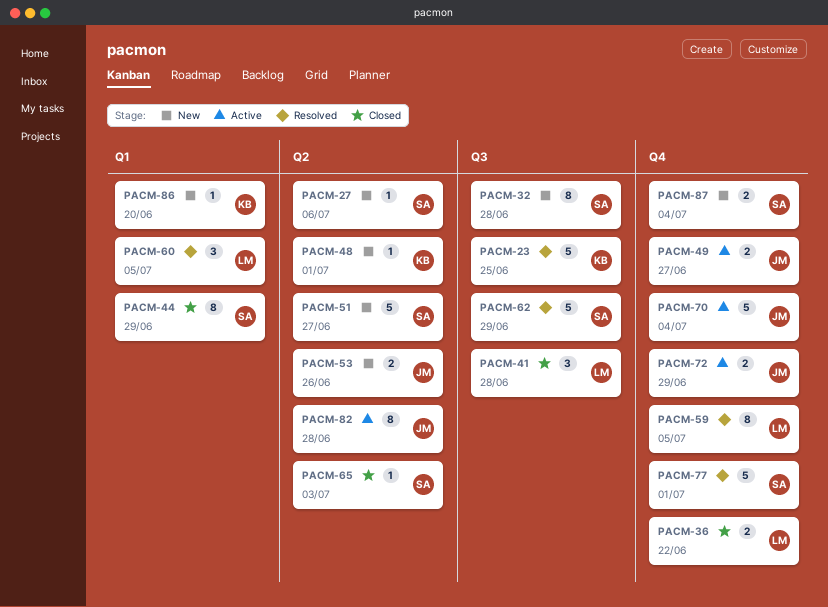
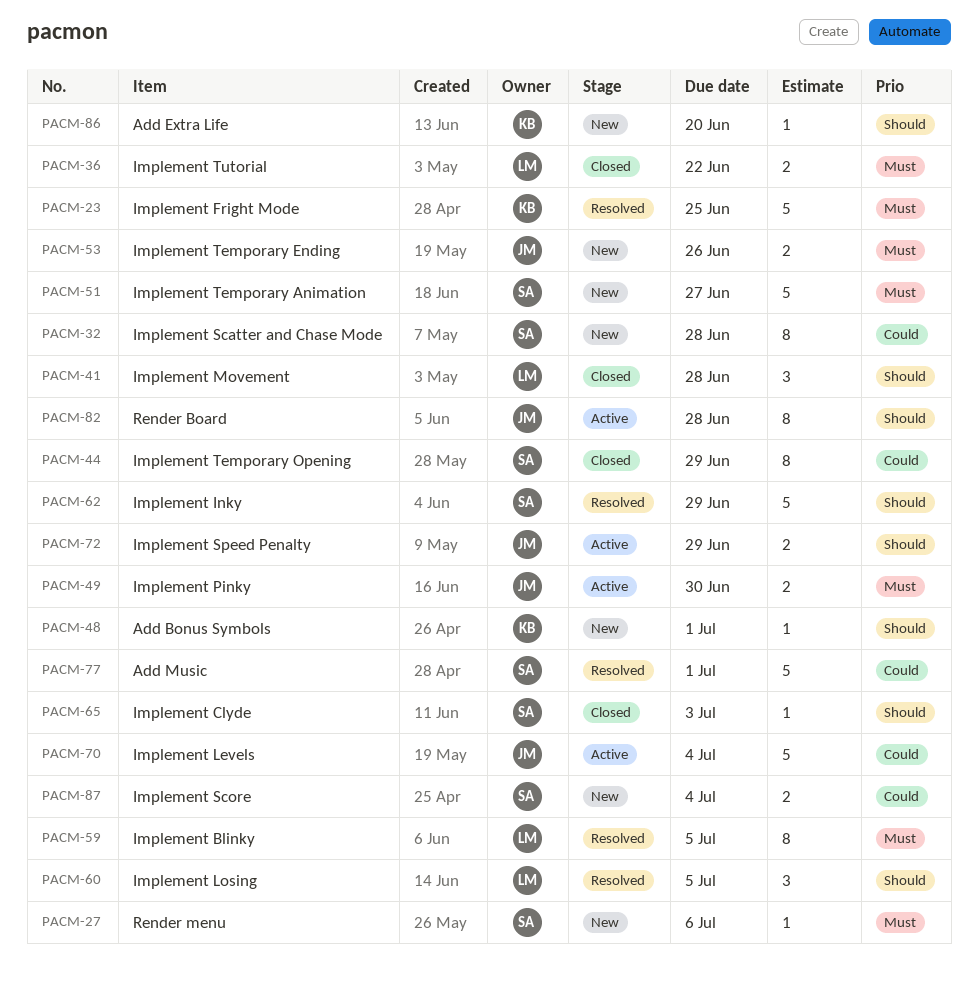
PACM-49, due: Jun 27 -> Jun 30

